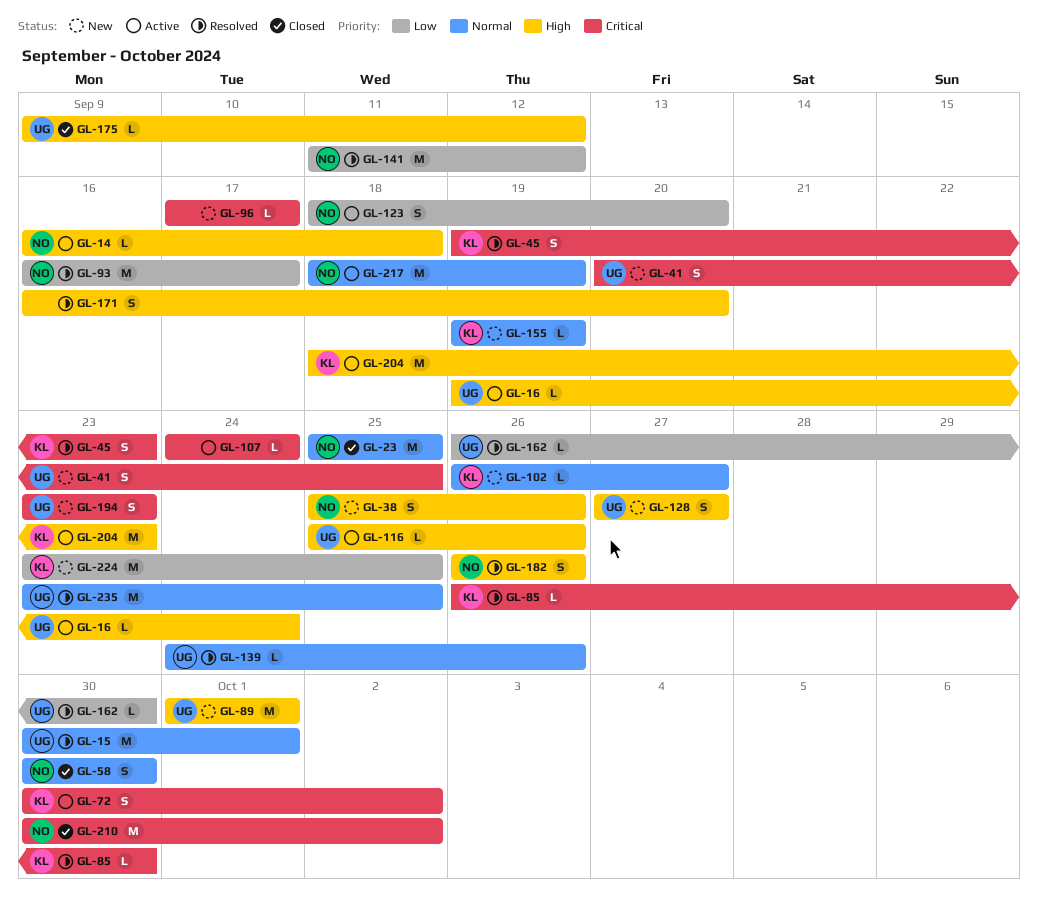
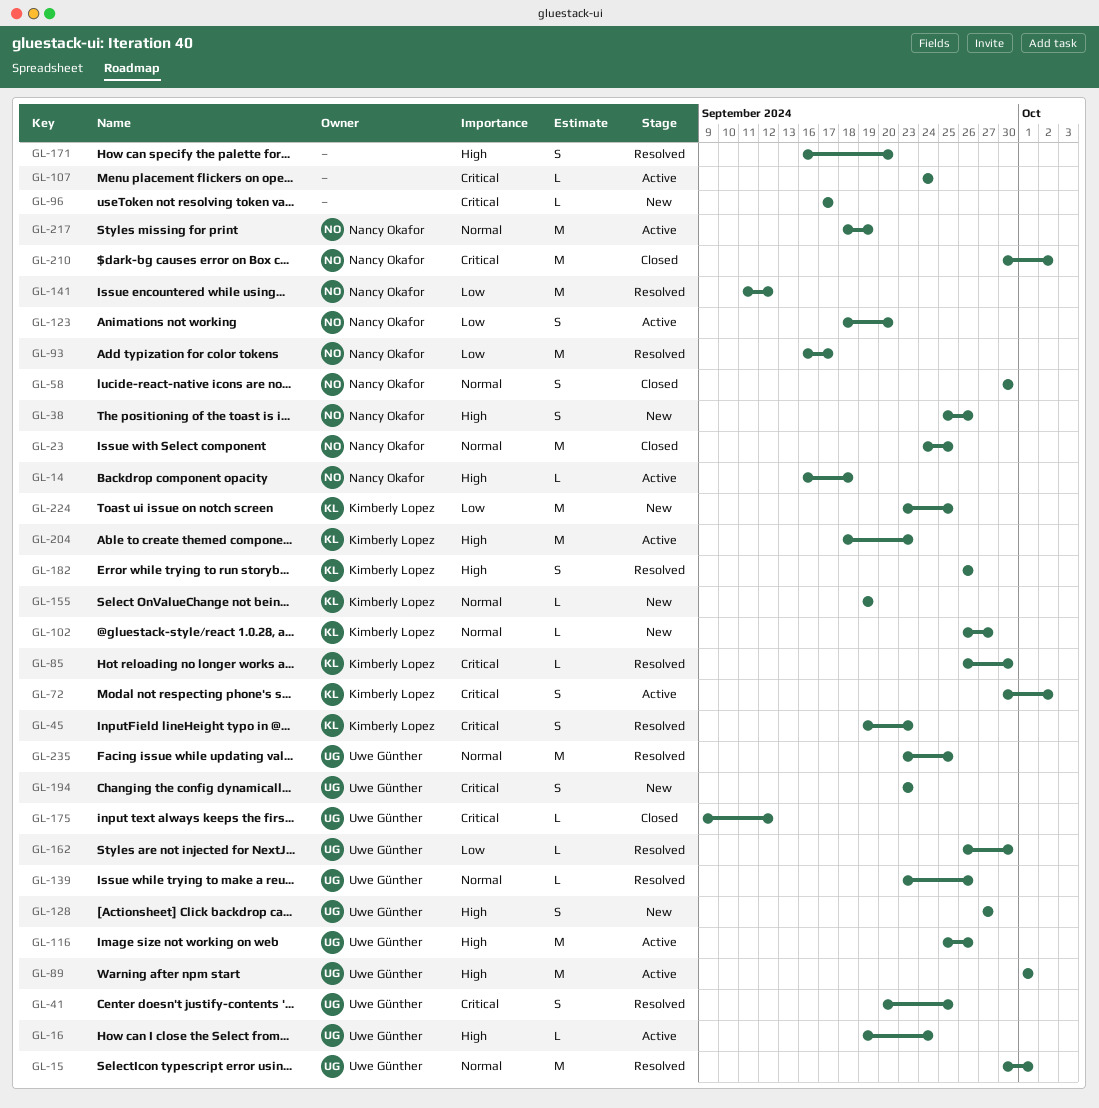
GL-23, start: Sep 25 -> Sep 24
GL-41, status: New -> Resolved
GL-89, status: New -> Active
GL-116, estimate: L -> M
GL-139, start: Sep 24 -> Sep 23
GL-175, priority: High -> Critical
GL-182, owner: Nancy Okafor -> Kimberly Lopez

